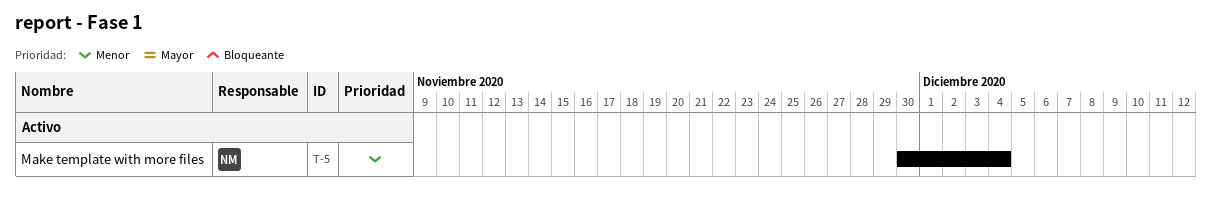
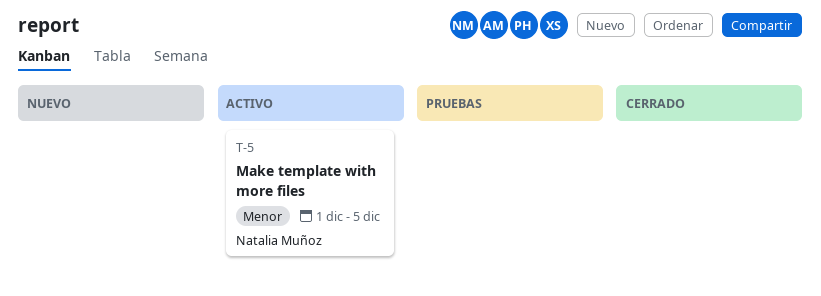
T-5, start: Nov 30 -> Dec 1
T-5, due: Dec 4 -> Dec 5

